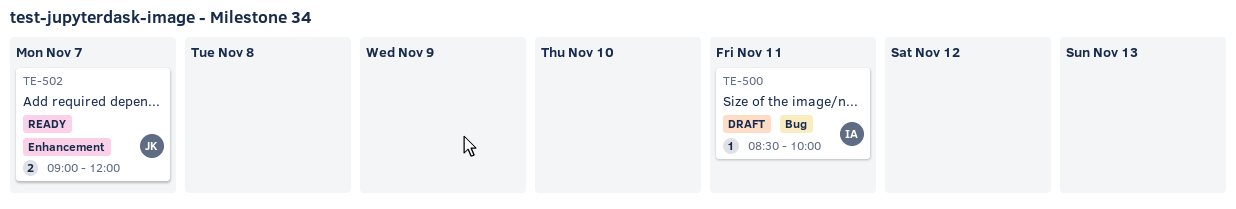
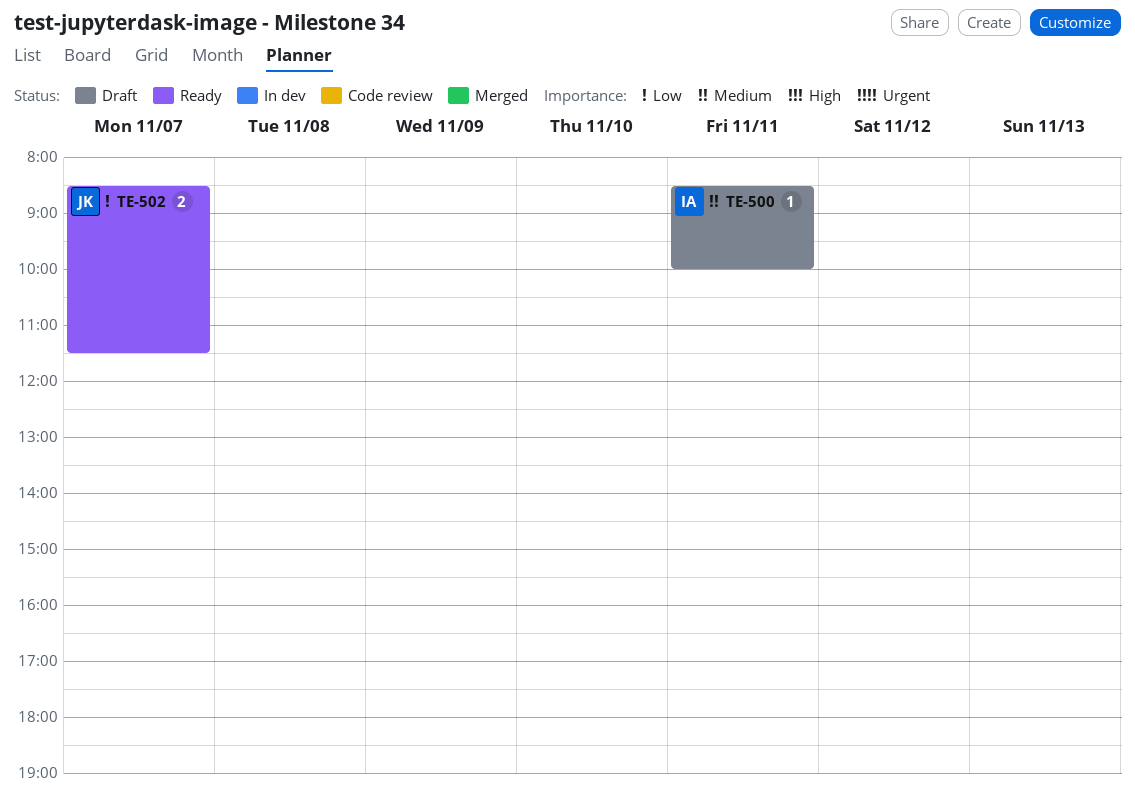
TE-502, begins: 09:00 -> 08:30
TE-502, ends: 12:00 -> 11:30

